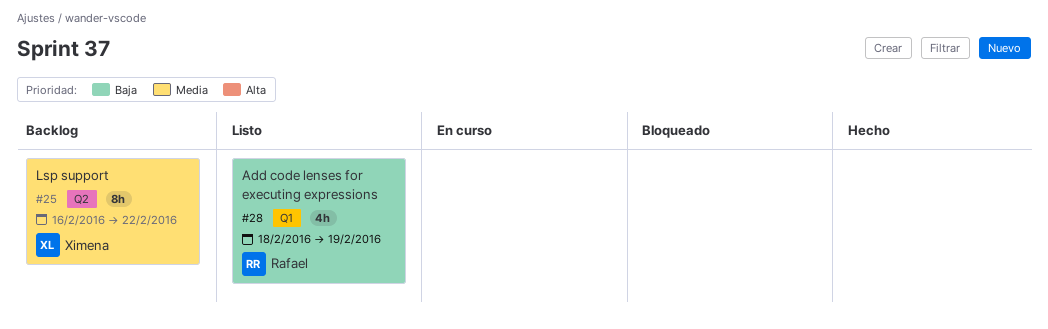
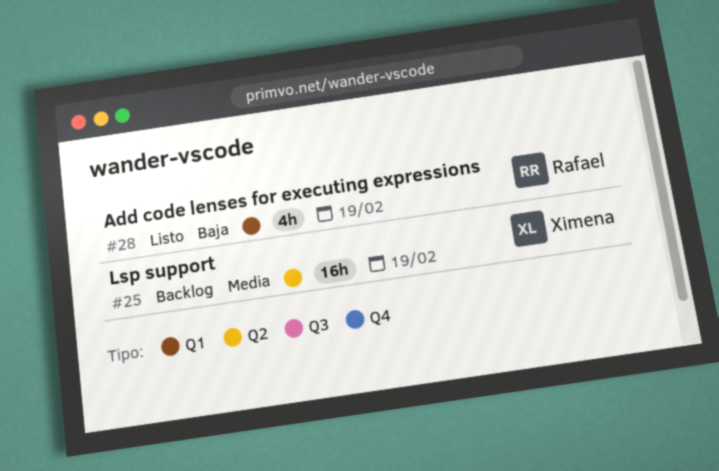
#25, estimate: 8h -> 16h
#25, due: Feb 22 -> Feb 19

